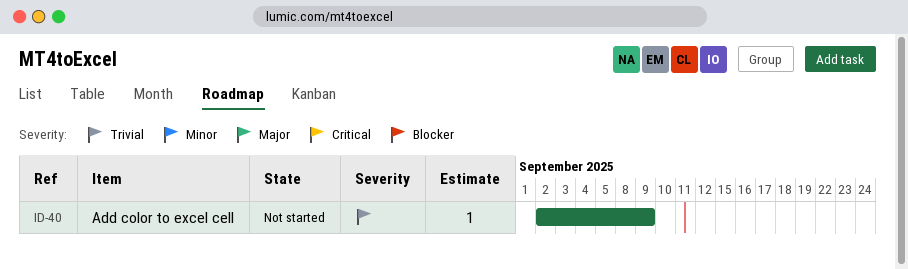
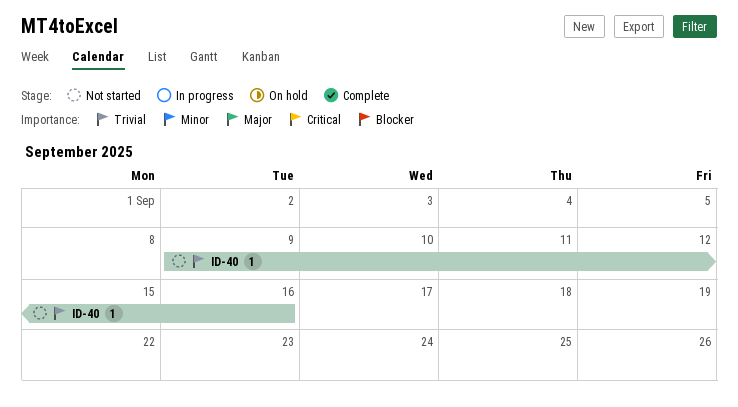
ID-40, start: Sep 2 -> Sep 9
ID-40, due: Sep 9 -> Sep 16

